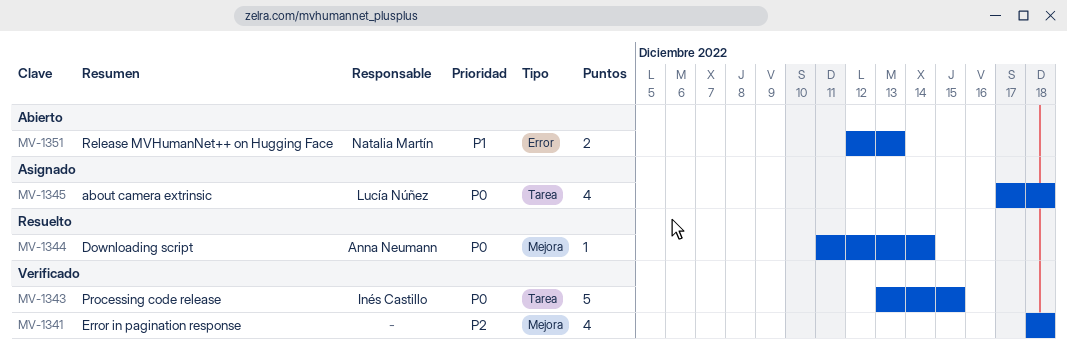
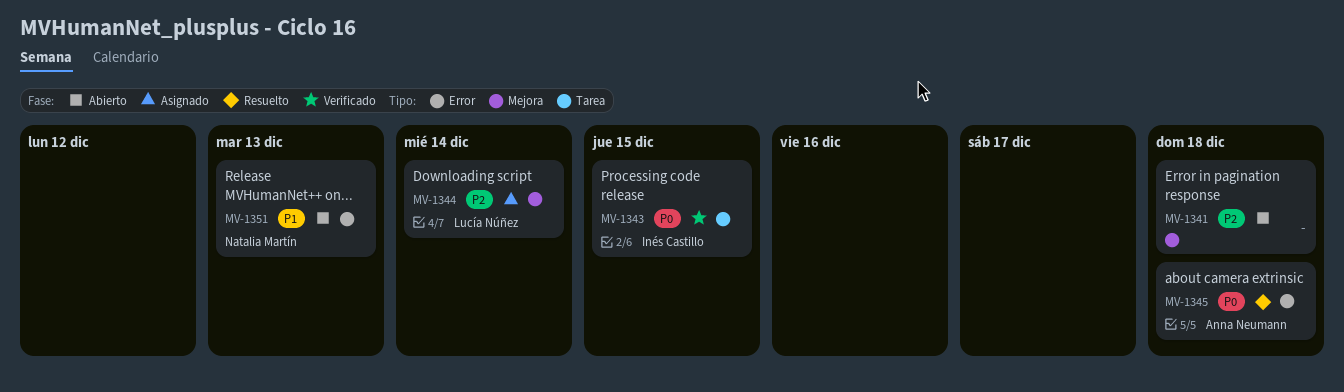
MV-1341, status: Verificado -> Abierto
MV-1344, status: Resuelto -> Asignado
MV-1344, owner: Anna Neumann -> Lucía Núñez
MV-1344, priority: P0 -> P2
MV-1345, status: Asignado -> Resuelto
MV-1345, owner: Lucía Núñez -> Anna Neumann
MV-1345, label: Tarea -> Error

